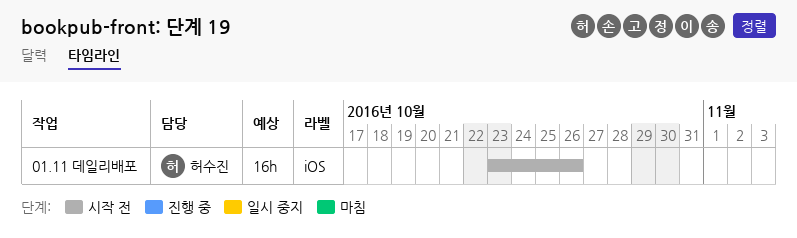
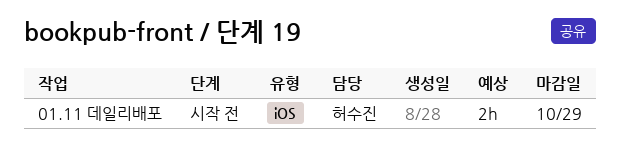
01.11 데일리배포, estimate: 16h -> 2h
01.11 데일리배포, due: Oct 26 -> Oct 29

